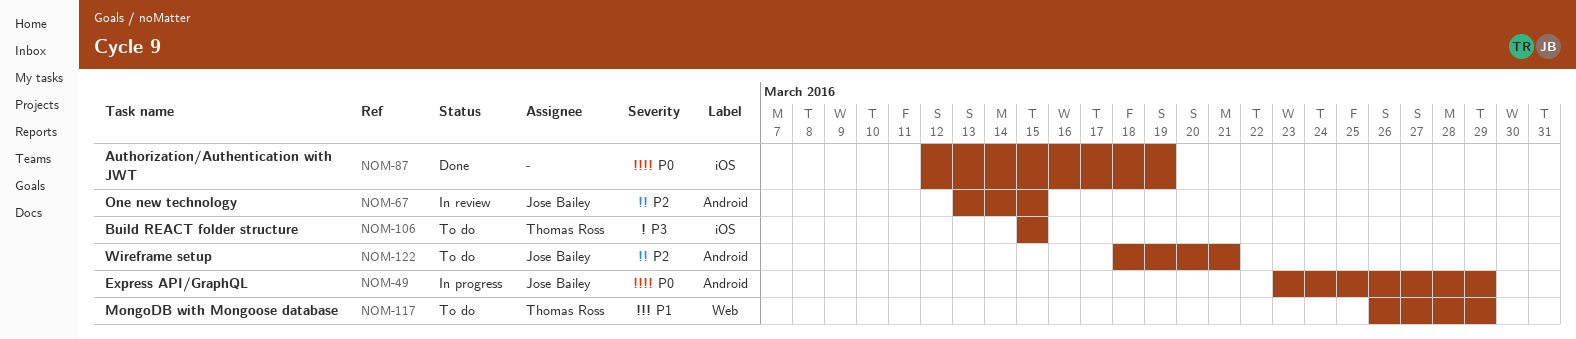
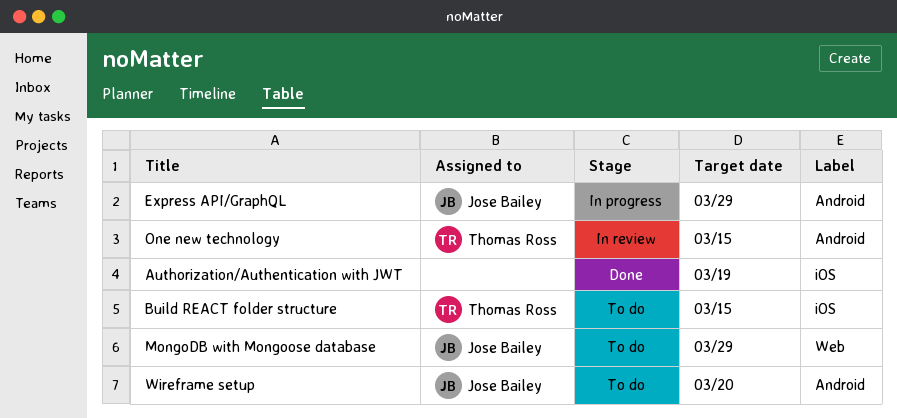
MongoDB with Mongoose database, owner: Thomas Ross -> Jose Bailey
One new technology, owner: Jose Bailey -> Thomas Ross
Wireframe setup, due: Mar 21 -> Mar 20

